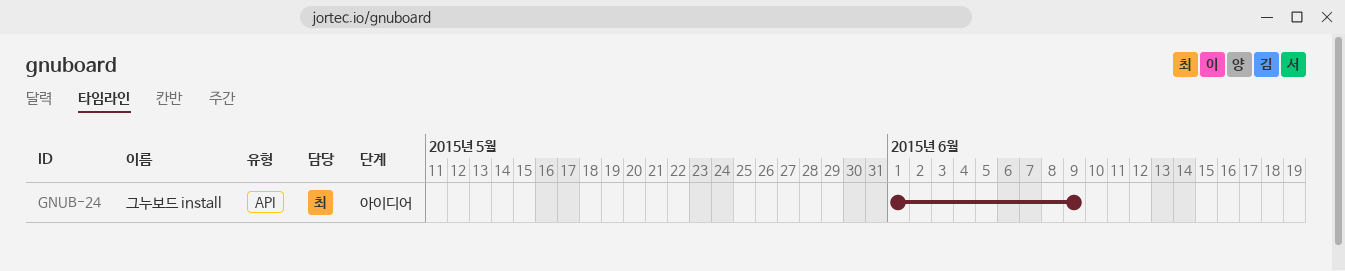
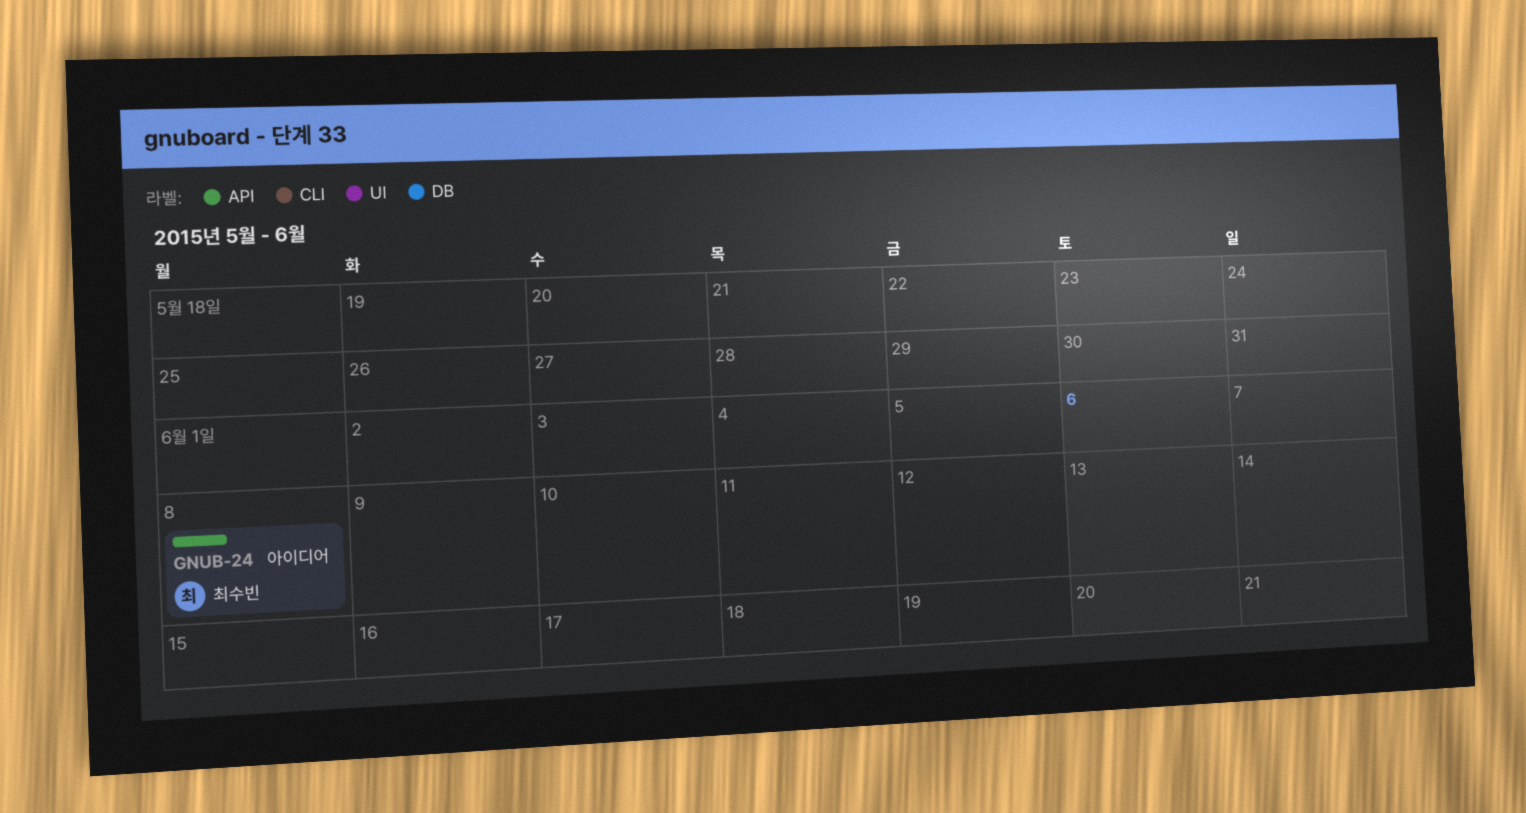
GNUB-24, due: Jun 9 -> Jun 8

